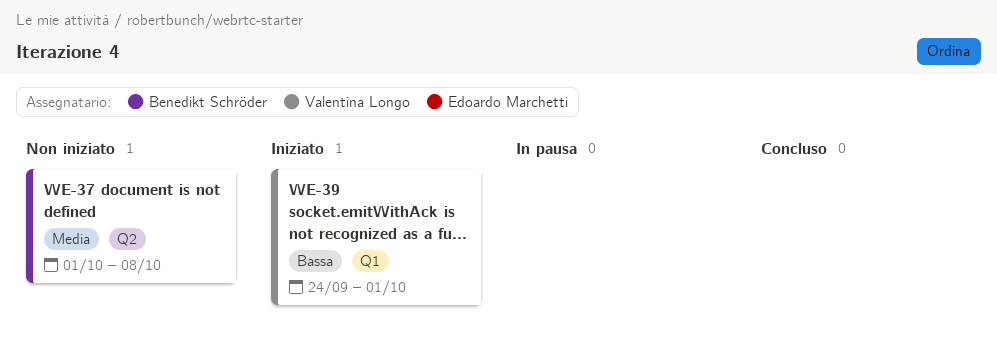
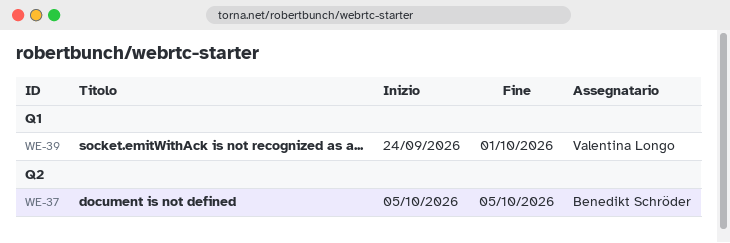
WE-37, start: Oct 1 -> Oct 5
WE-37, due: Oct 8 -> Oct 5

